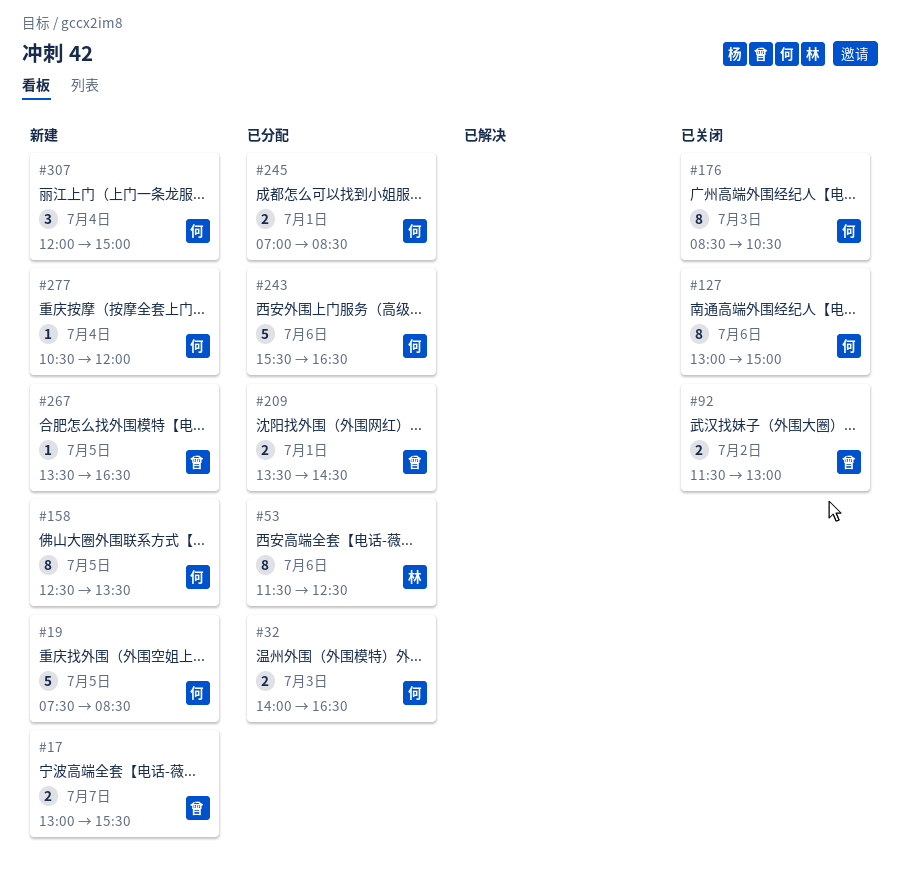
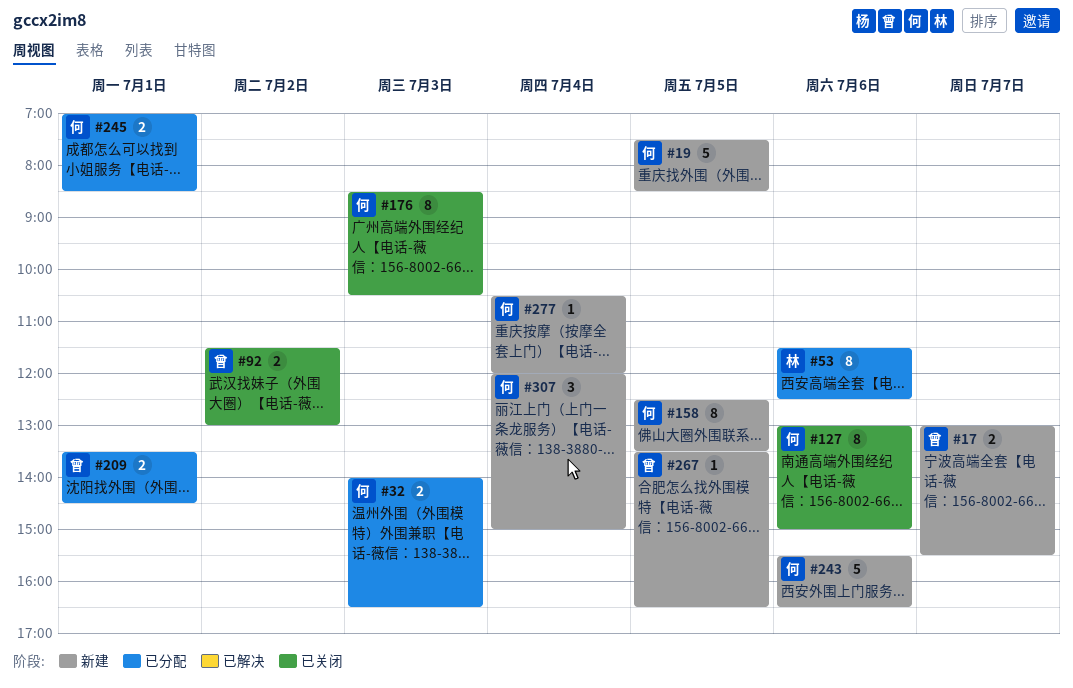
#243, status: 已分配 -> 新建

